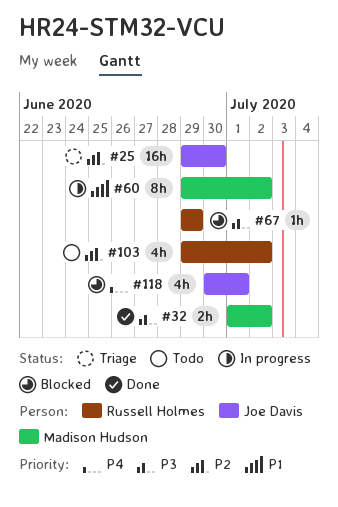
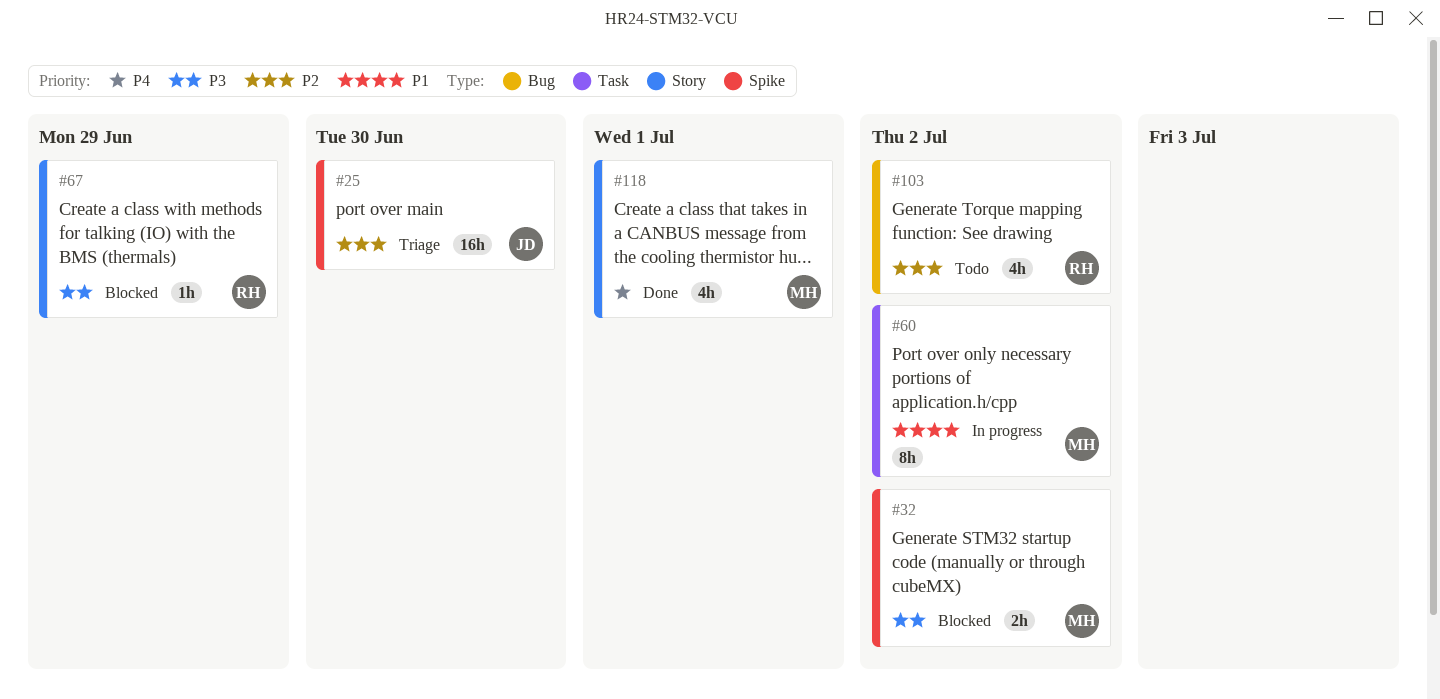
#32, status: Done -> Blocked
#118, status: Blocked -> Done
#118, owner: Joe Davis -> Madison Hudson

